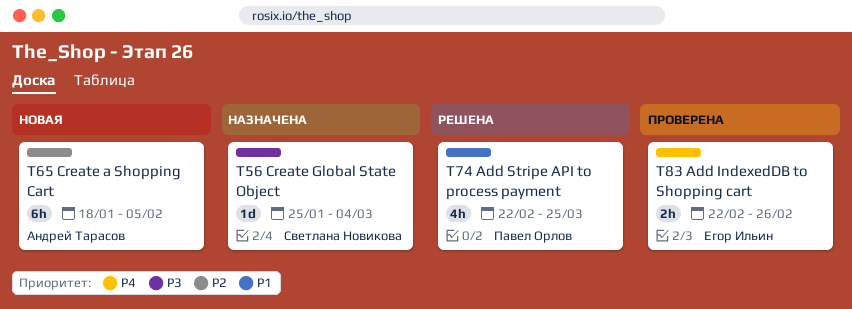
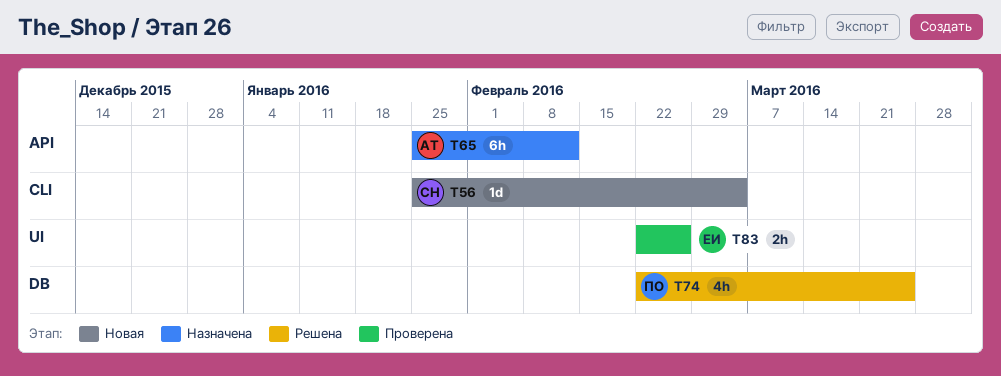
T56, status: Назначена -> Новая
T65, status: Новая -> Назначена
T65, start: Jan 18 -> Jan 25
T65, due: Feb 5 -> Feb 12

